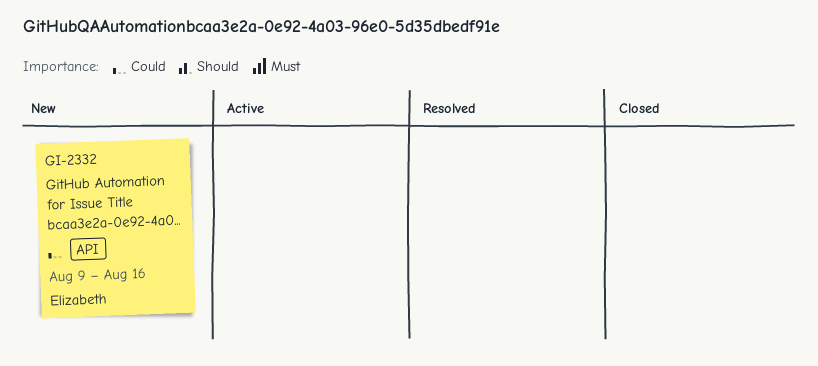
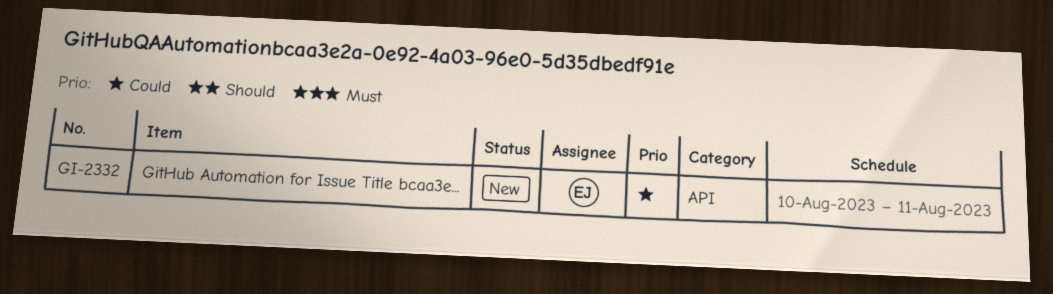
GI-2332, start: Aug 9 -> Aug 10
GI-2332, due: Aug 16 -> Aug 11

